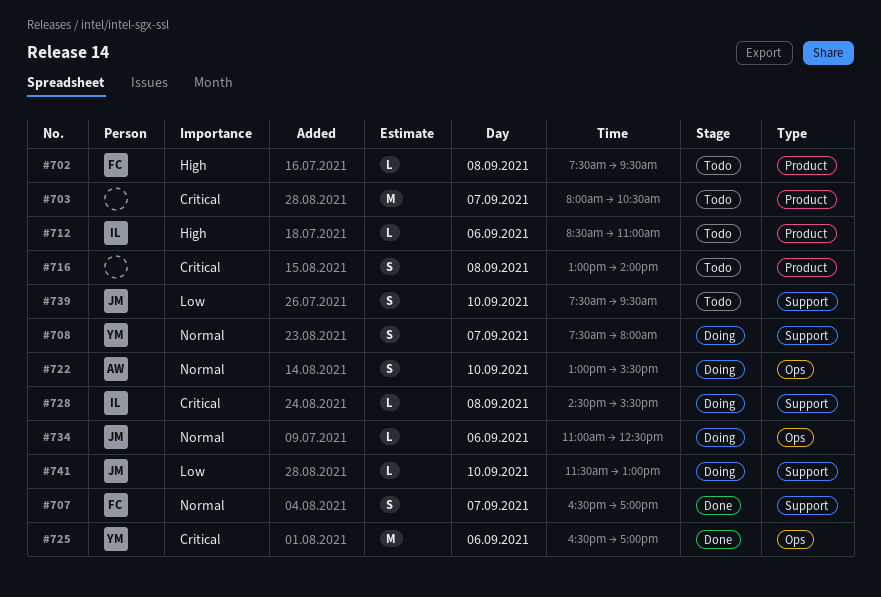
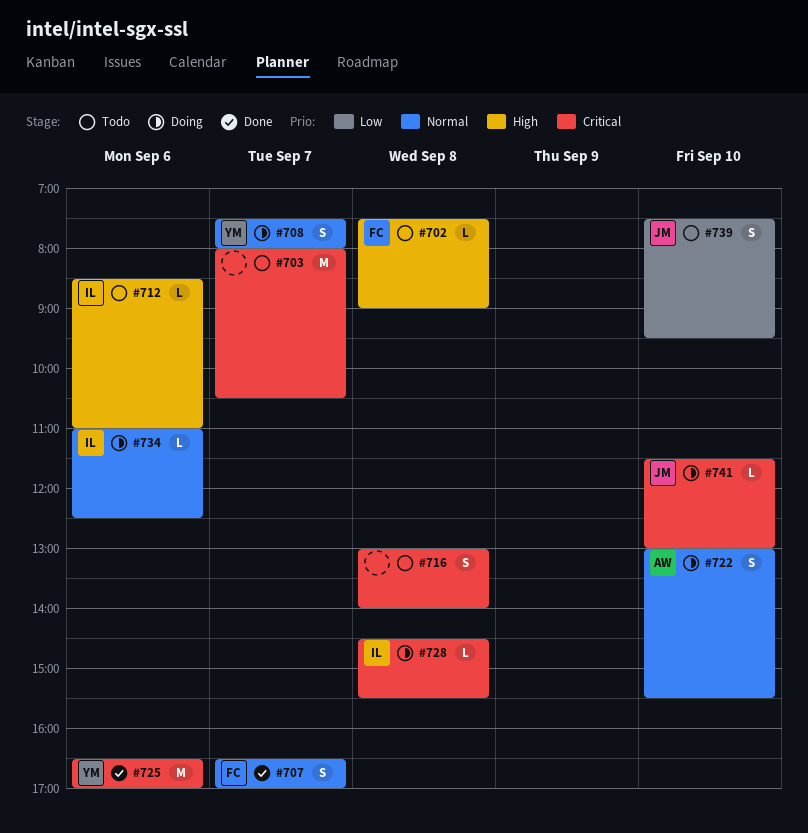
#702, ends: 09:30 -> 09:00
#734, owner: JM -> IL
#741, priority: Low -> Critical

